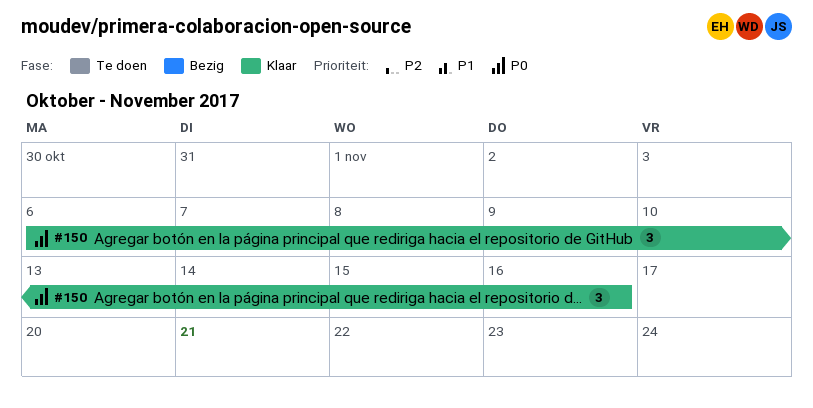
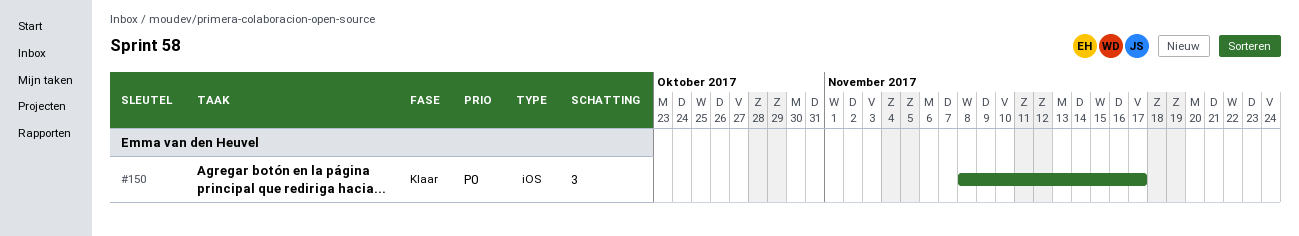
#150, start: Nov 6 -> Nov 8
#150, due: Nov 16 -> Nov 17

